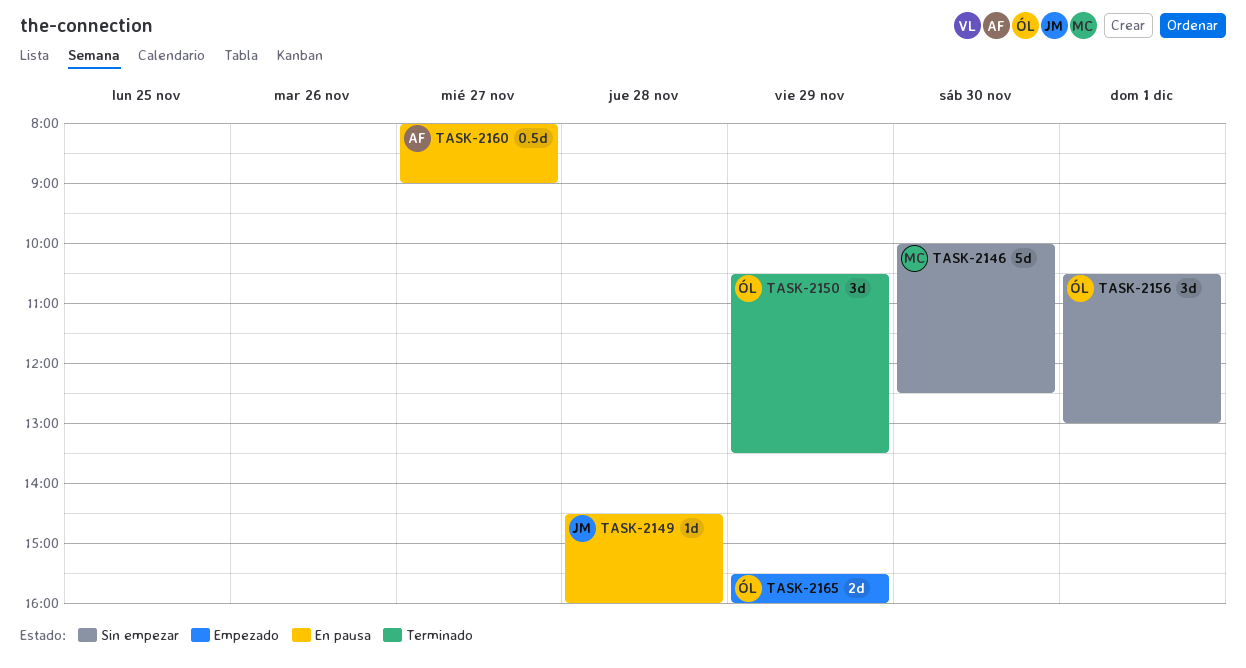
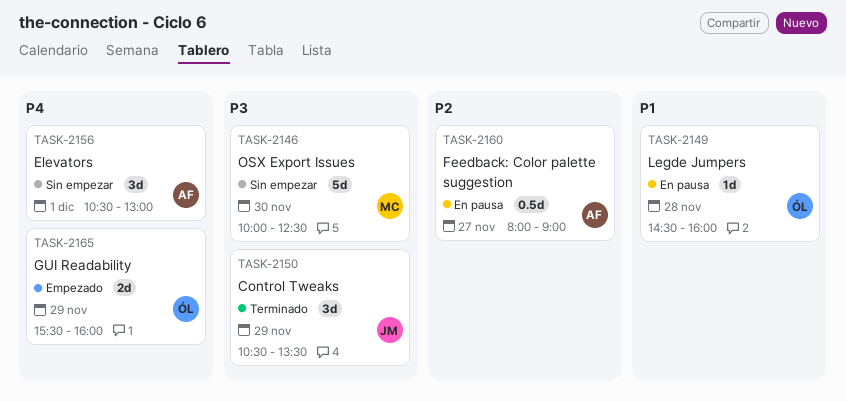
TASK-2149, owner: JM -> ÓL
TASK-2150, owner: ÓL -> JM
TASK-2156, owner: ÓL -> AF

